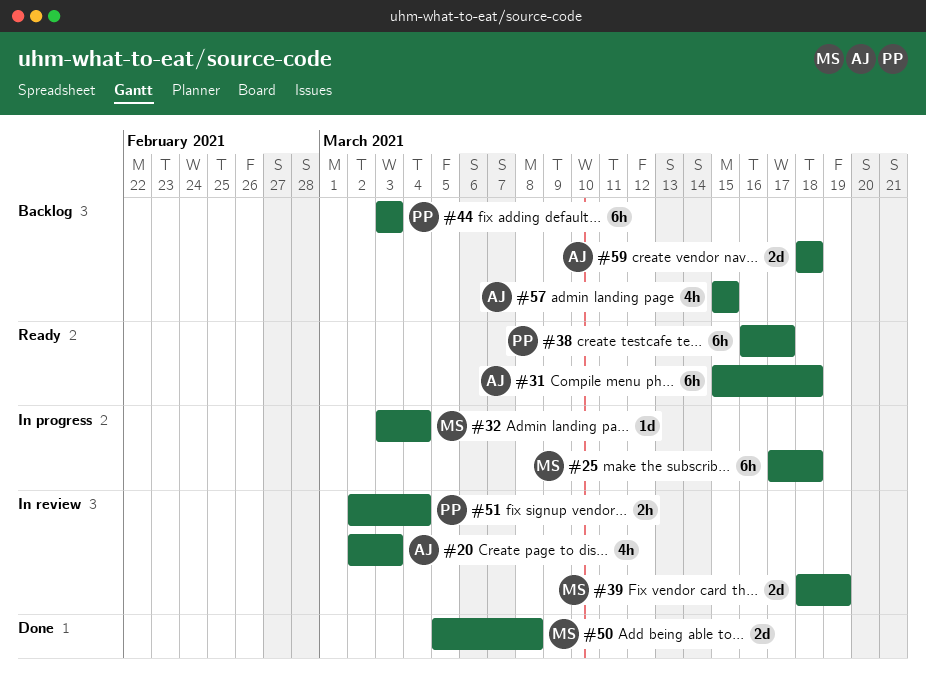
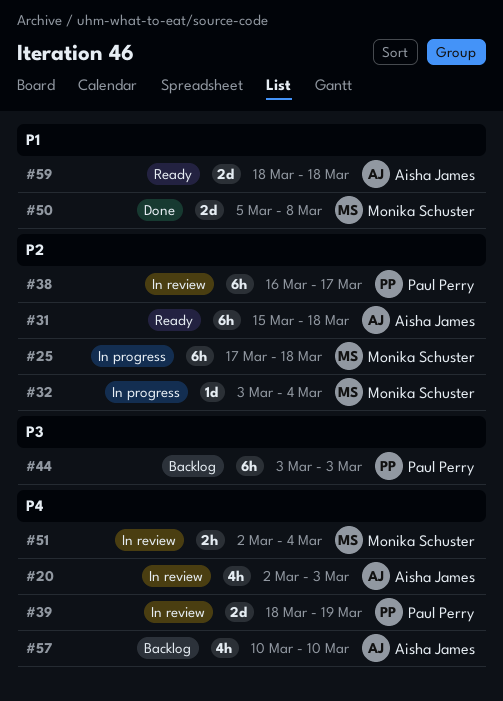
#38, status: Ready -> In review
#39, owner: Monika Schuster -> Paul Perry
#51, owner: Paul Perry -> Monika Schuster
#57, start: Mar 15 -> Mar 10
#57, due: Mar 15 -> Mar 10
#59, status: Backlog -> Ready

